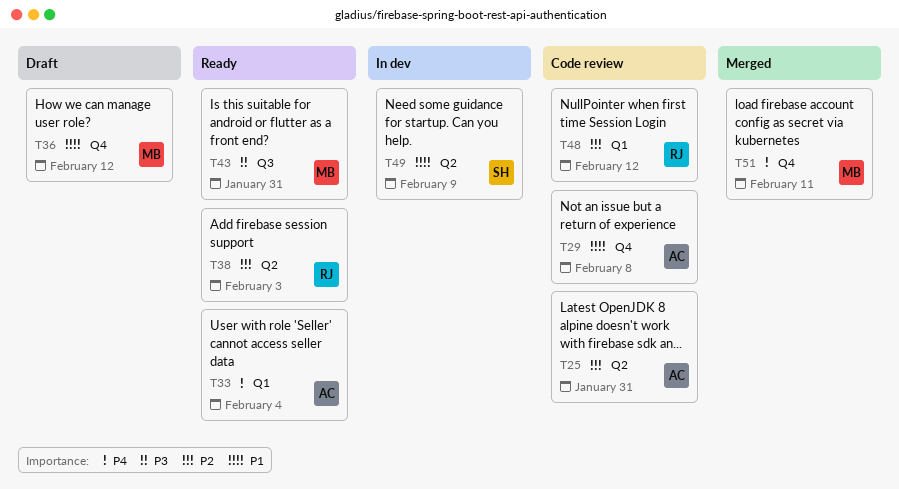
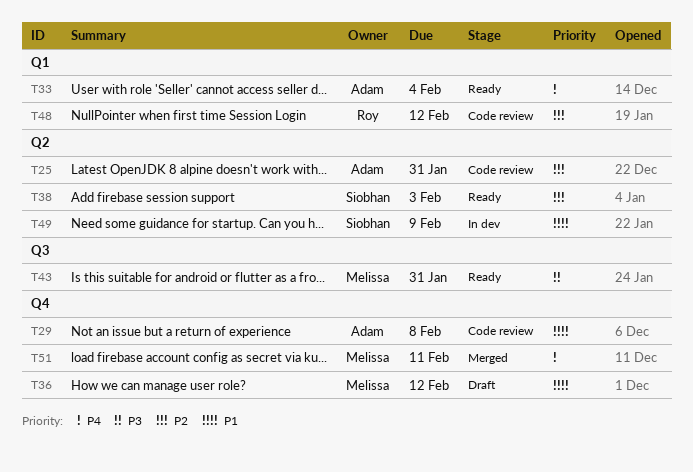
T38, owner: Roy -> Siobhan

